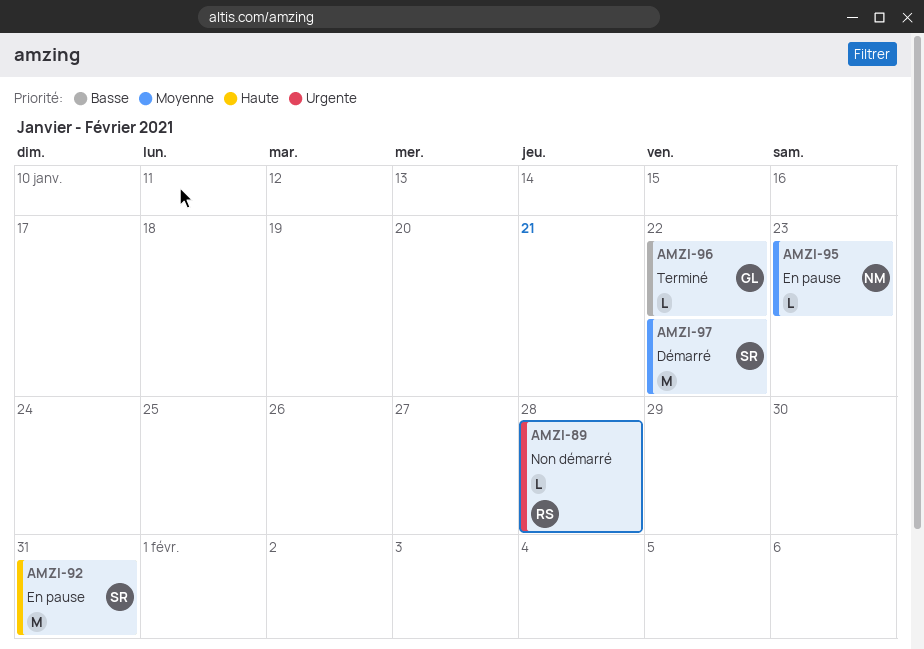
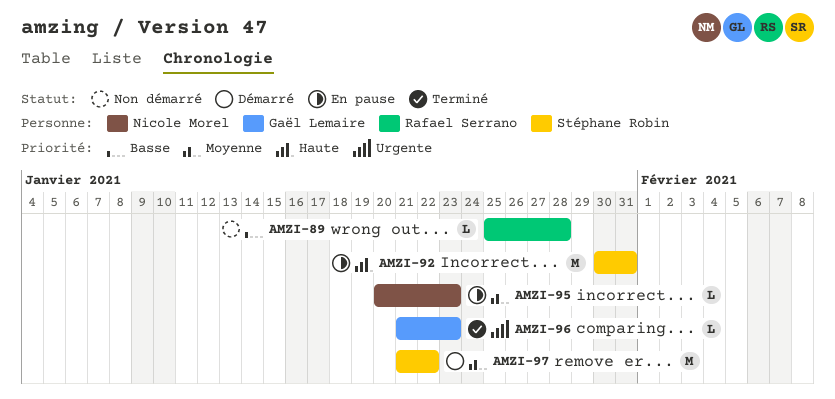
AMZI-89, priority: Urgente -> Basse
AMZI-96, priority: Basse -> Urgente
AMZI-96, due: Jan 22 -> Jan 23

